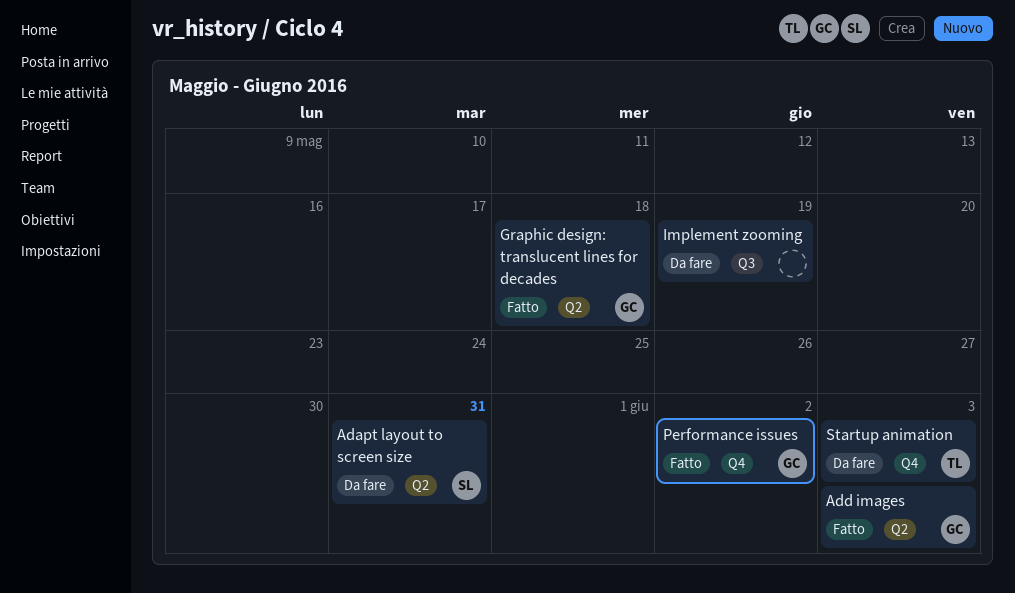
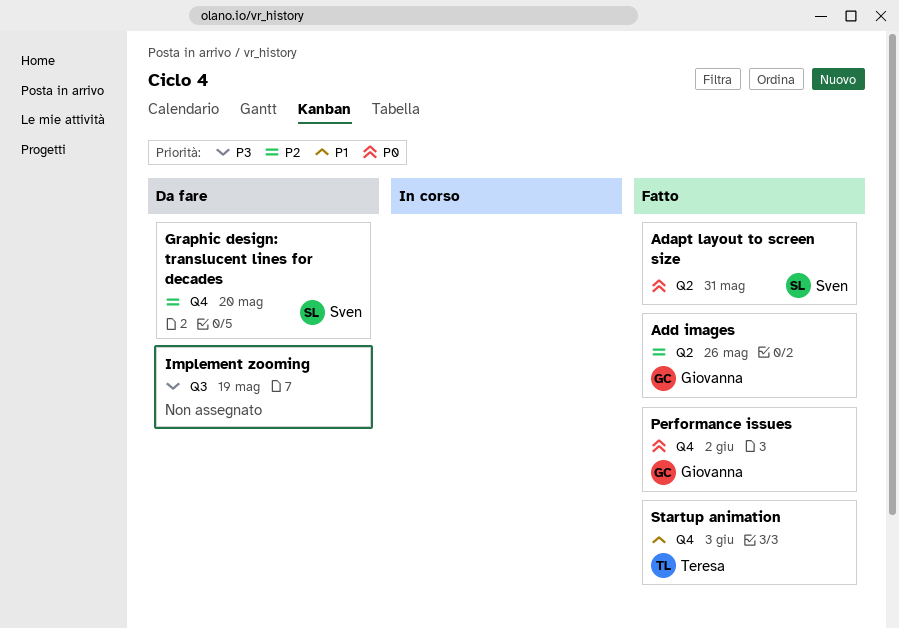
Adapt layout to screen size, status: Da fare -> Fatto
Add images, due: Jun 3 -> May 26
Graphic design: translucent lines for decades, status: Fatto -> Da fare
Graphic design: translucent lines for decades, owner: Giovanna -> Sven
Graphic design: translucent lines for decades, label: Q2 -> Q4
Graphic design: translucent lines for decades, due: May 18 -> May 20
Startup animation, status: Da fare -> Fatto

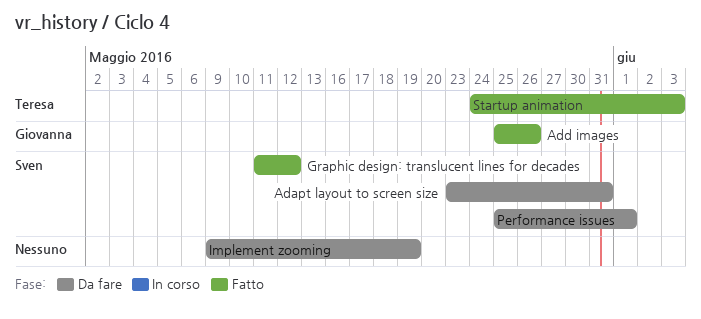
Adapt layout to screen size, status: Fatto -> Da fare
Graphic design: translucent lines for decades, status: Da fare -> Fatto
Graphic design: translucent lines for decades, due: May 20 -> May 12
Performance issues, status: Fatto -> Da fare
Performance issues, owner: Giovanna -> Sven
Performance issues, due: Jun 2 -> Jun 1

